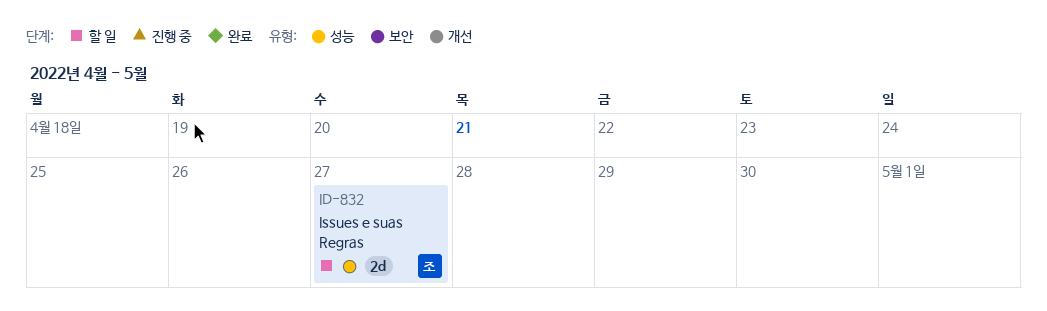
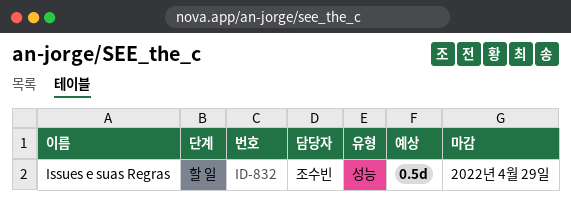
ID-832, estimate: 2d -> 0.5d
ID-832, due: Apr 27 -> Apr 29

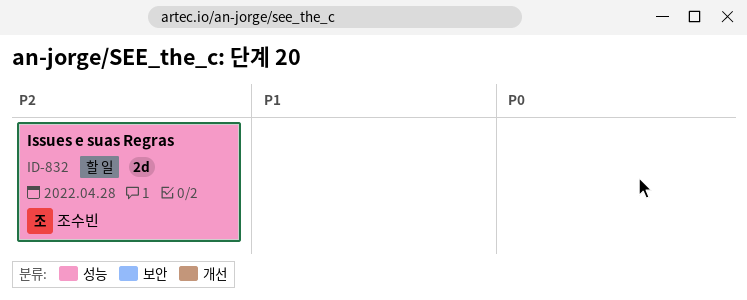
ID-832, estimate: 0.5d -> 2d
ID-832, due: Apr 29 -> Apr 28

